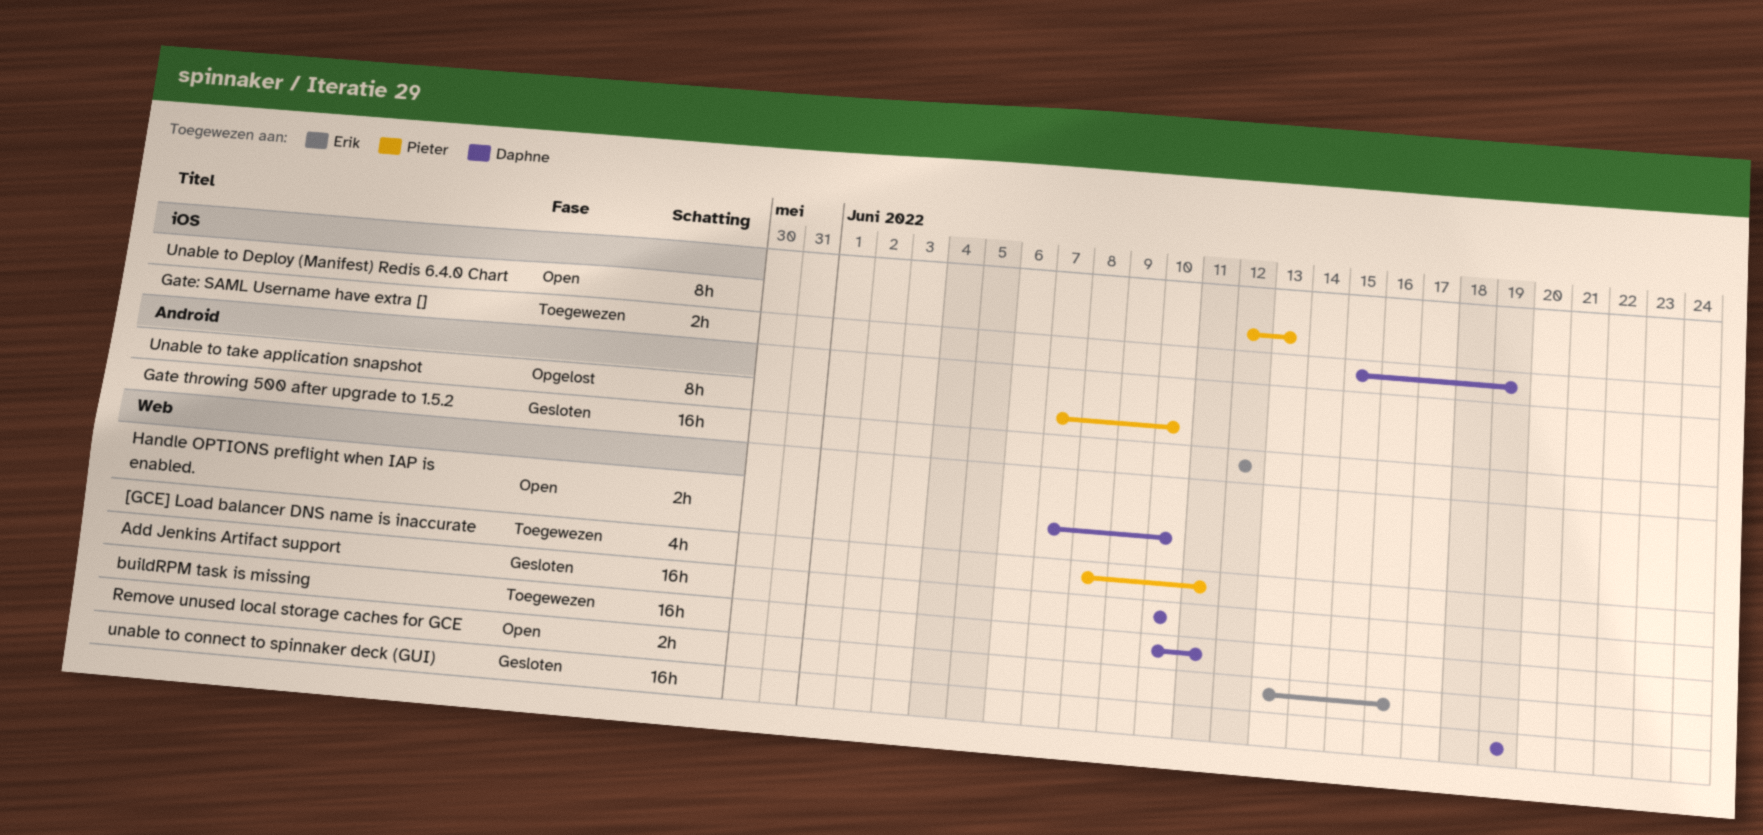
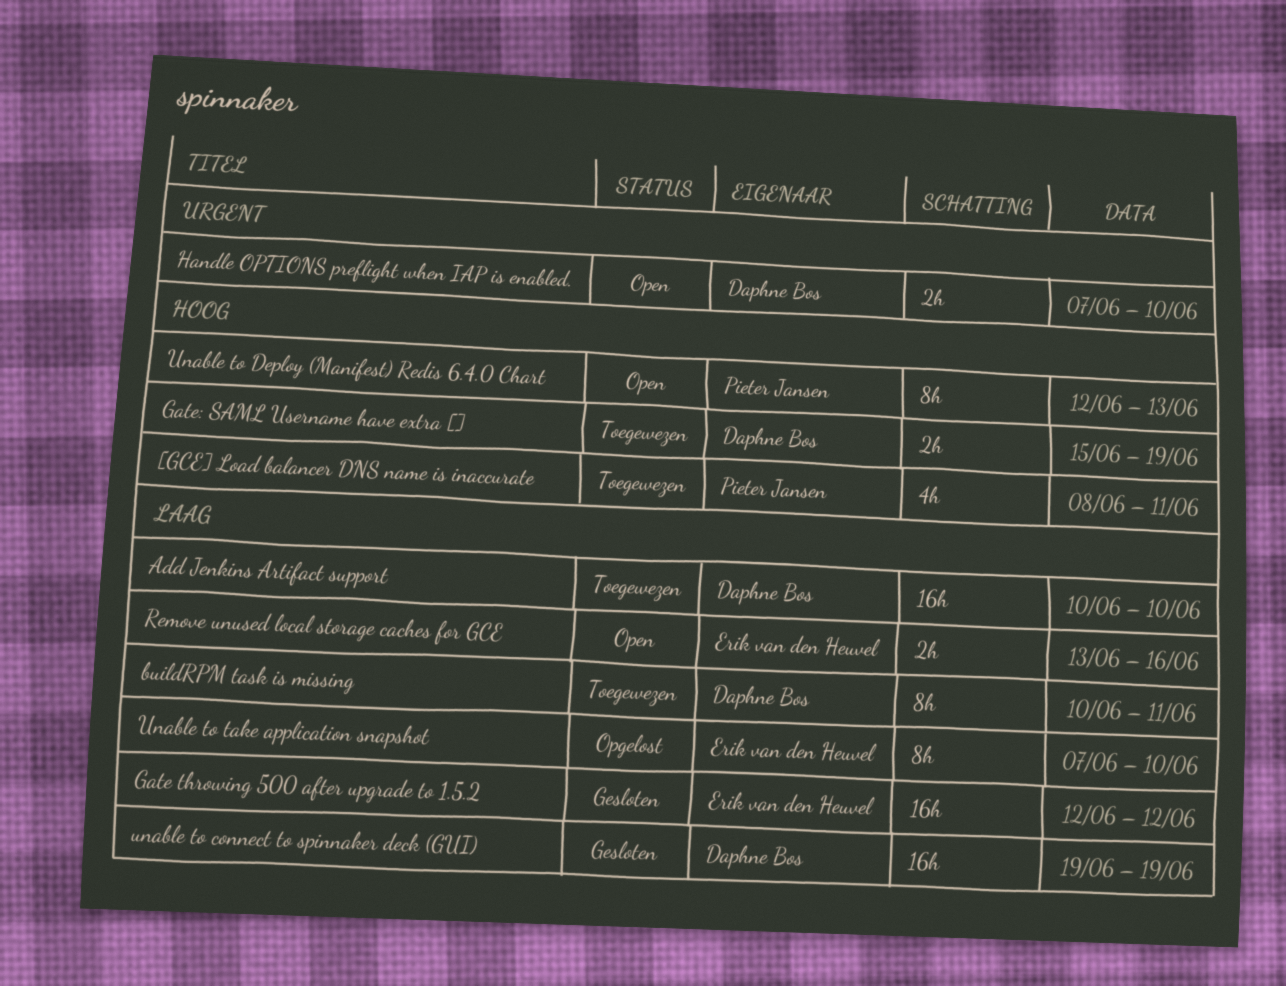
Add Jenkins Artifact support, status: Gesloten -> Toegewezen
buildRPM task is missing, estimate: 16h -> 8h
Unable to take application snapshot, owner: Pieter Jansen -> Erik van den Heuvel

